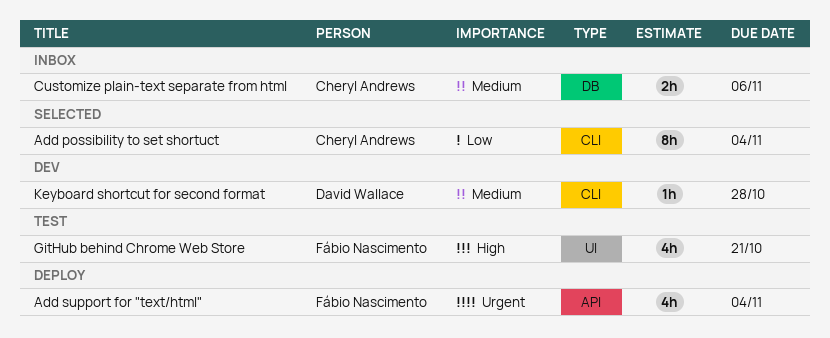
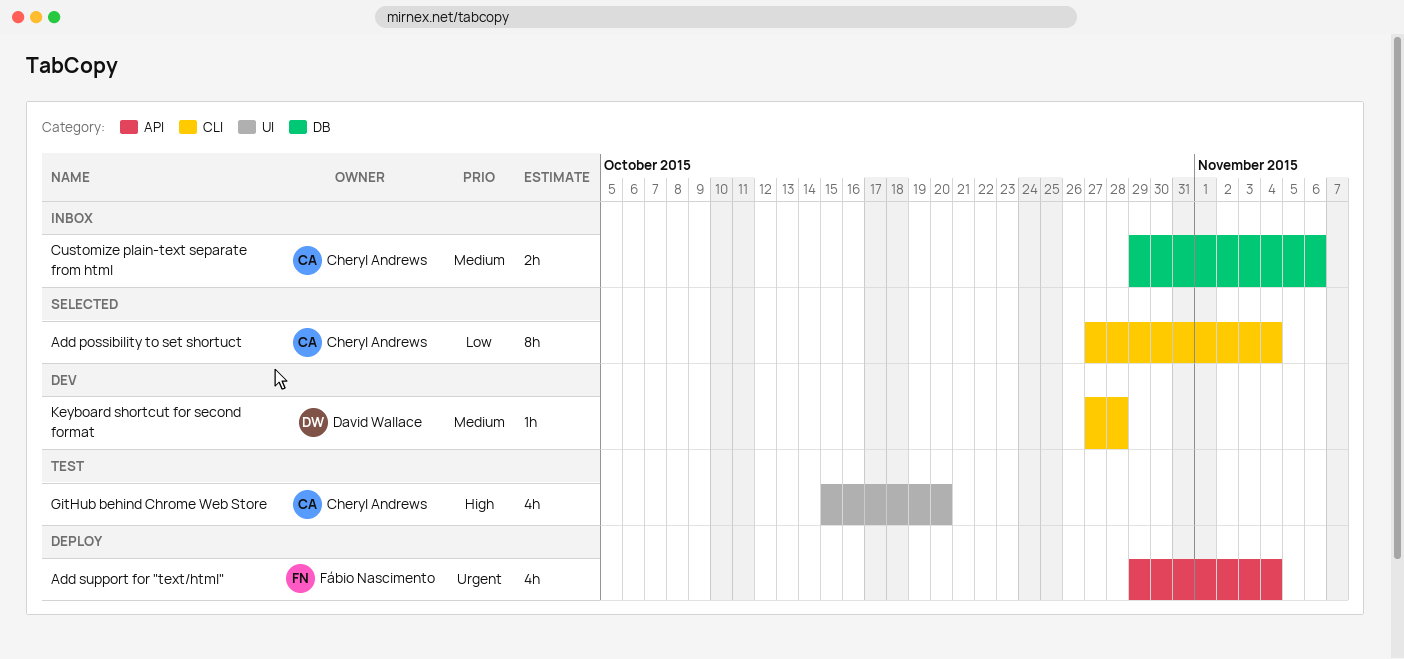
GitHub behind Chrome Web Store, owner: Fábio Nascimento -> Cheryl Andrews
GitHub behind Chrome Web Store, due: Oct 21 -> Oct 20

